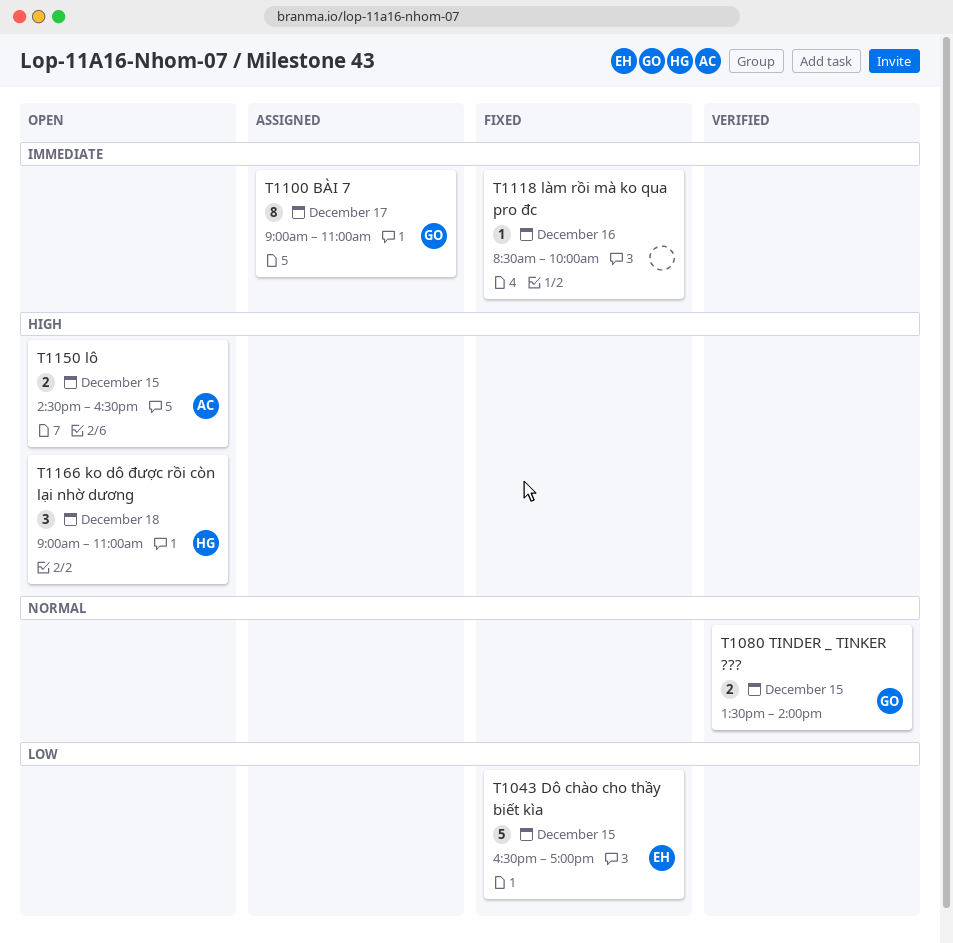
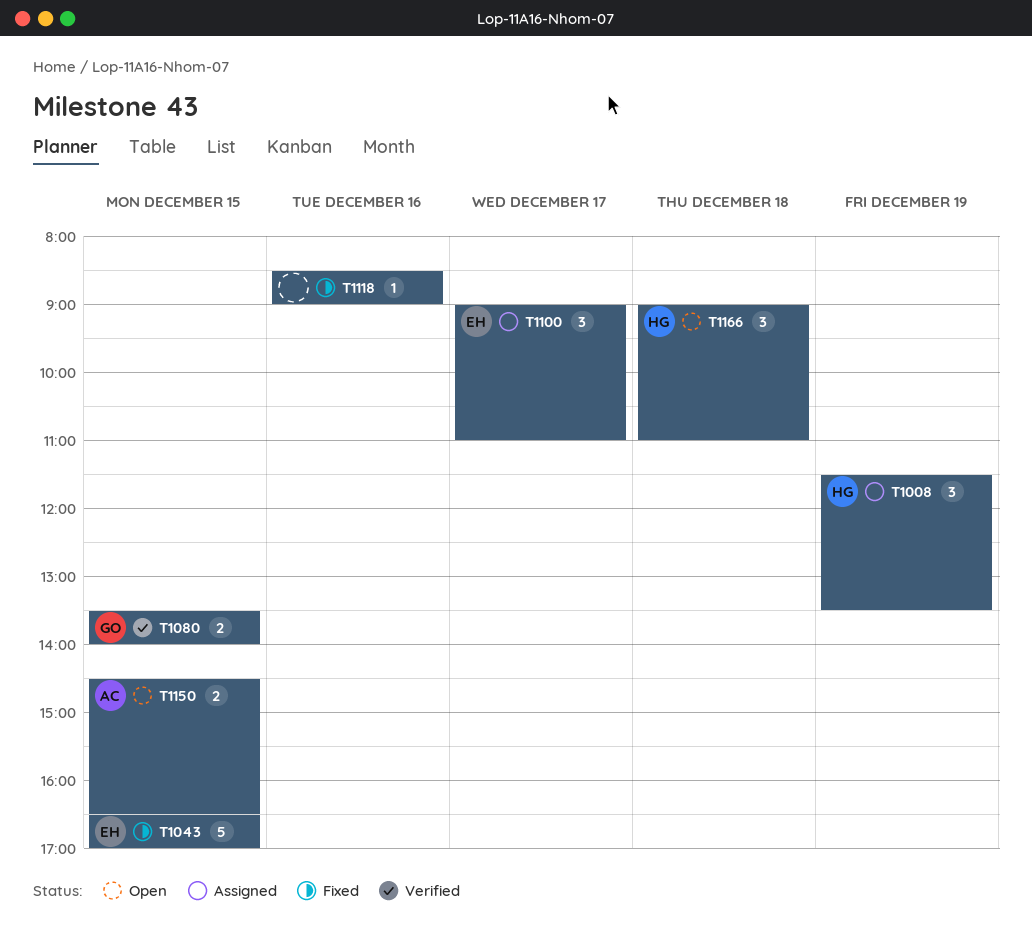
T1008: none -> present
T1100, owner: GO -> EH
T1100, estimate: 8 -> 3
T1118, ends: 10:00 -> 09:00

